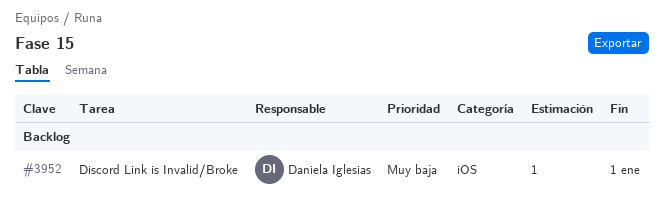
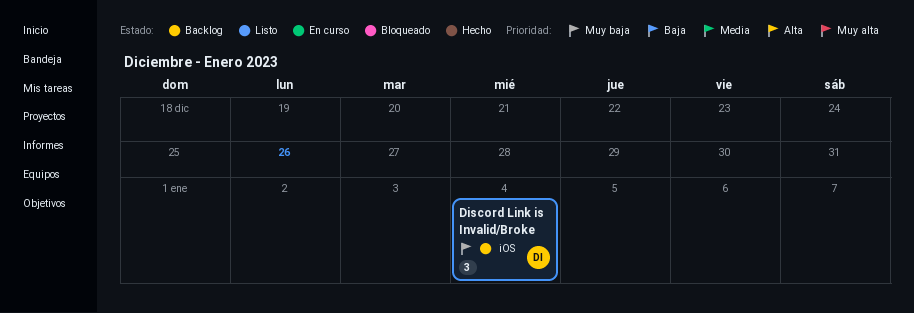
Discord Link is Invalid/Broke, estimate: 1 -> 3
Discord Link is Invalid/Broke, due: Jan 1 -> Jan 4

